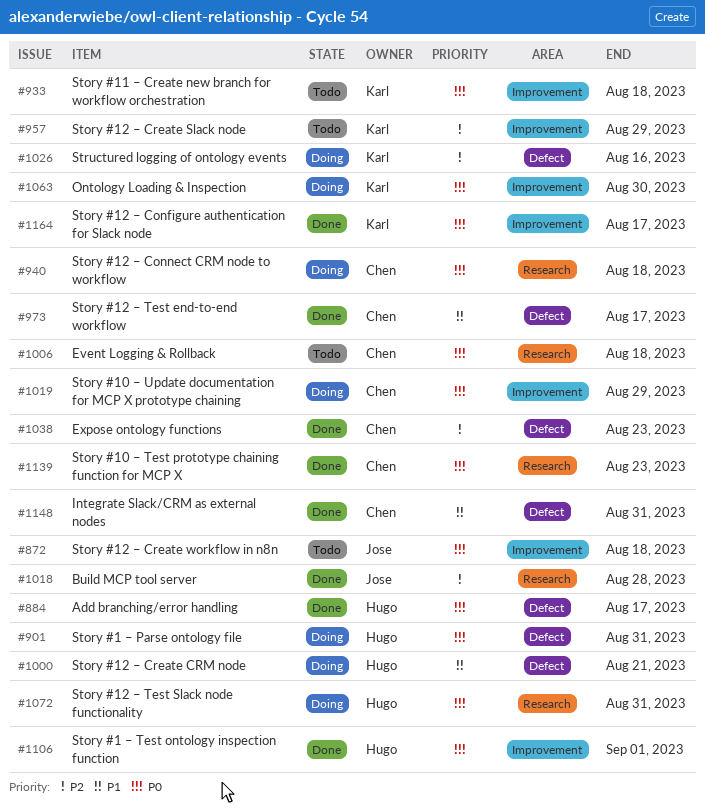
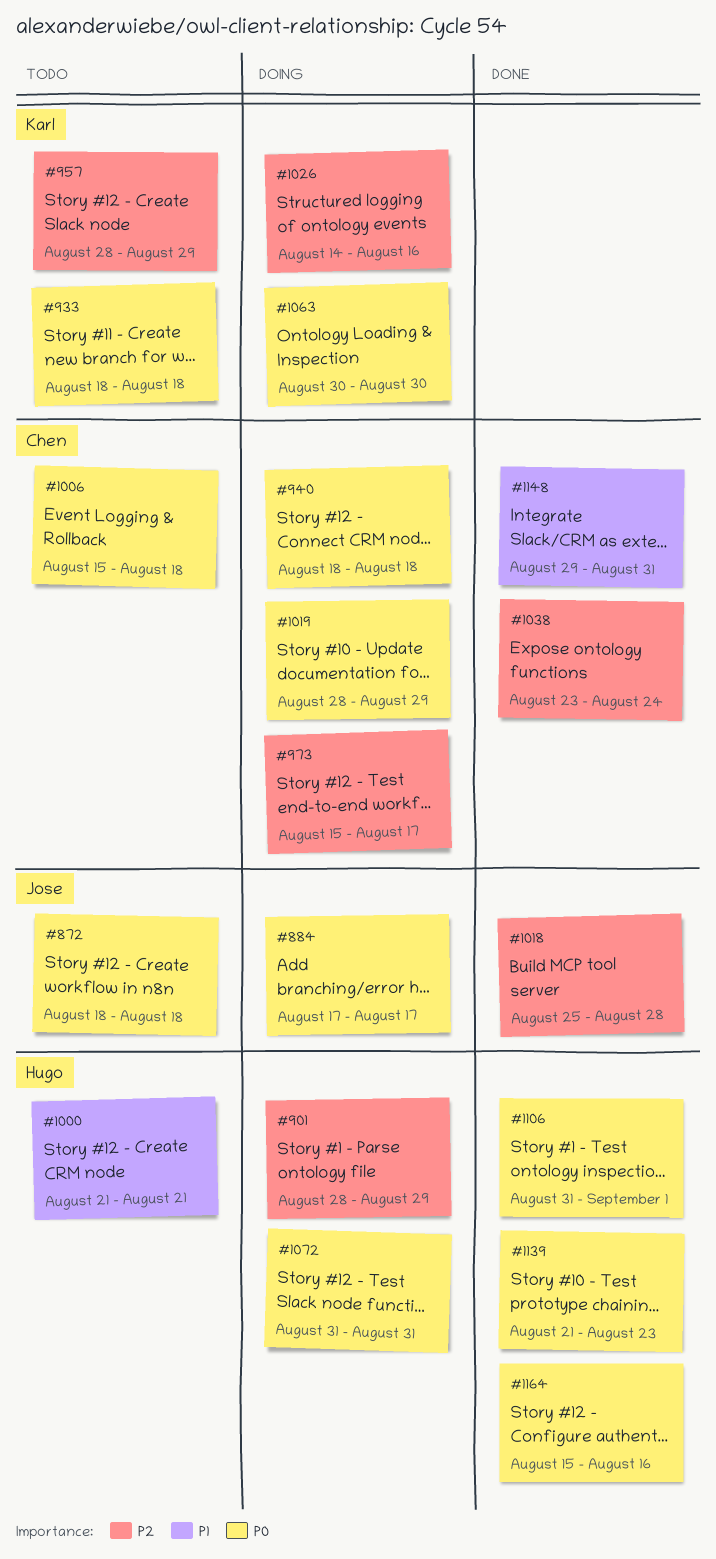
#884, status: Done -> Doing
#884, owner: Hugo -> Jose
#901, priority: P0 -> P2
#901, due: Aug 31 -> Aug 29
#973, status: Done -> Doing
#973, priority: P1 -> P2
#1000, status: Doing -> Todo
#1038, due: Aug 23 -> Aug 24
#1139, owner: Chen -> Hugo
#1164, owner: Karl -> Hugo
#1164, due: Aug 17 -> Aug 16

